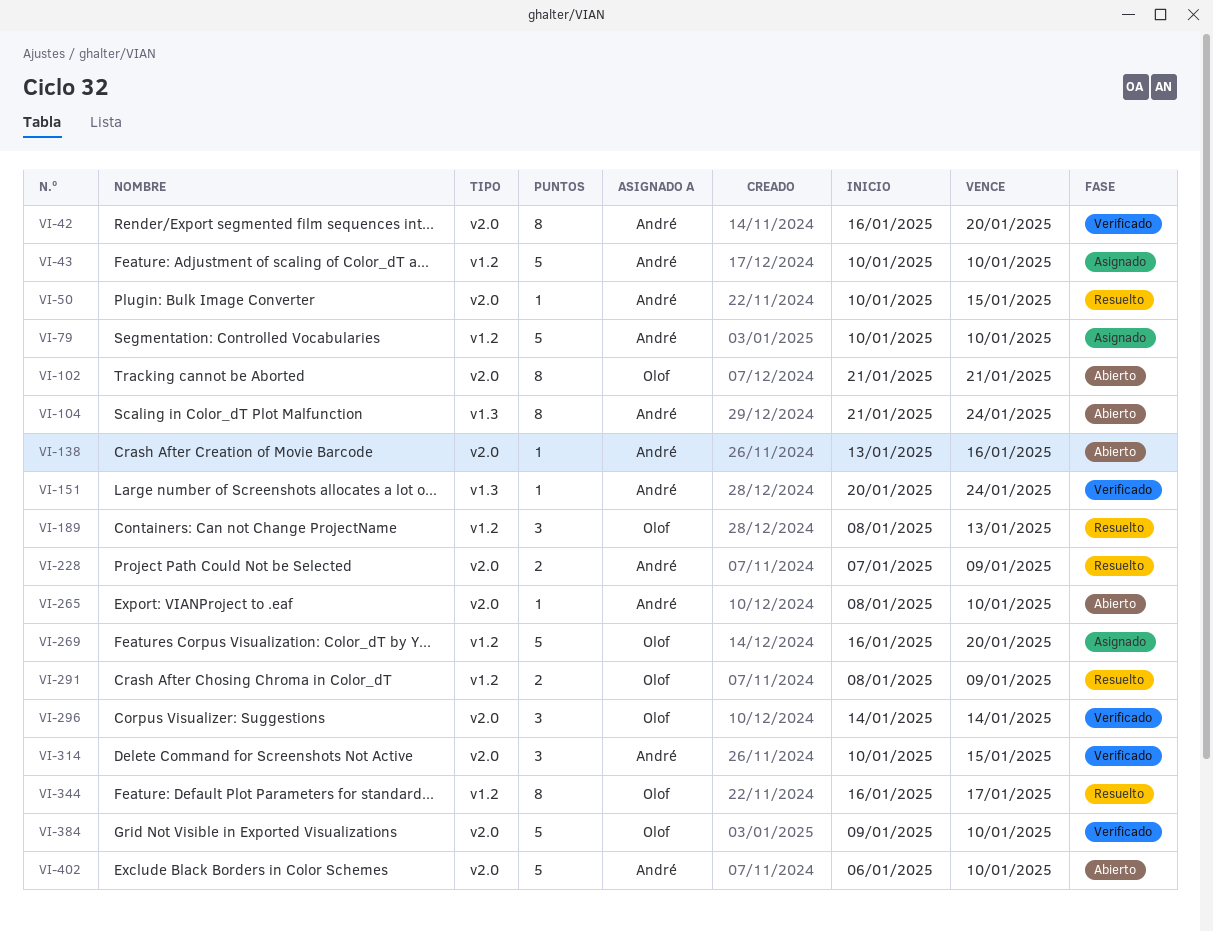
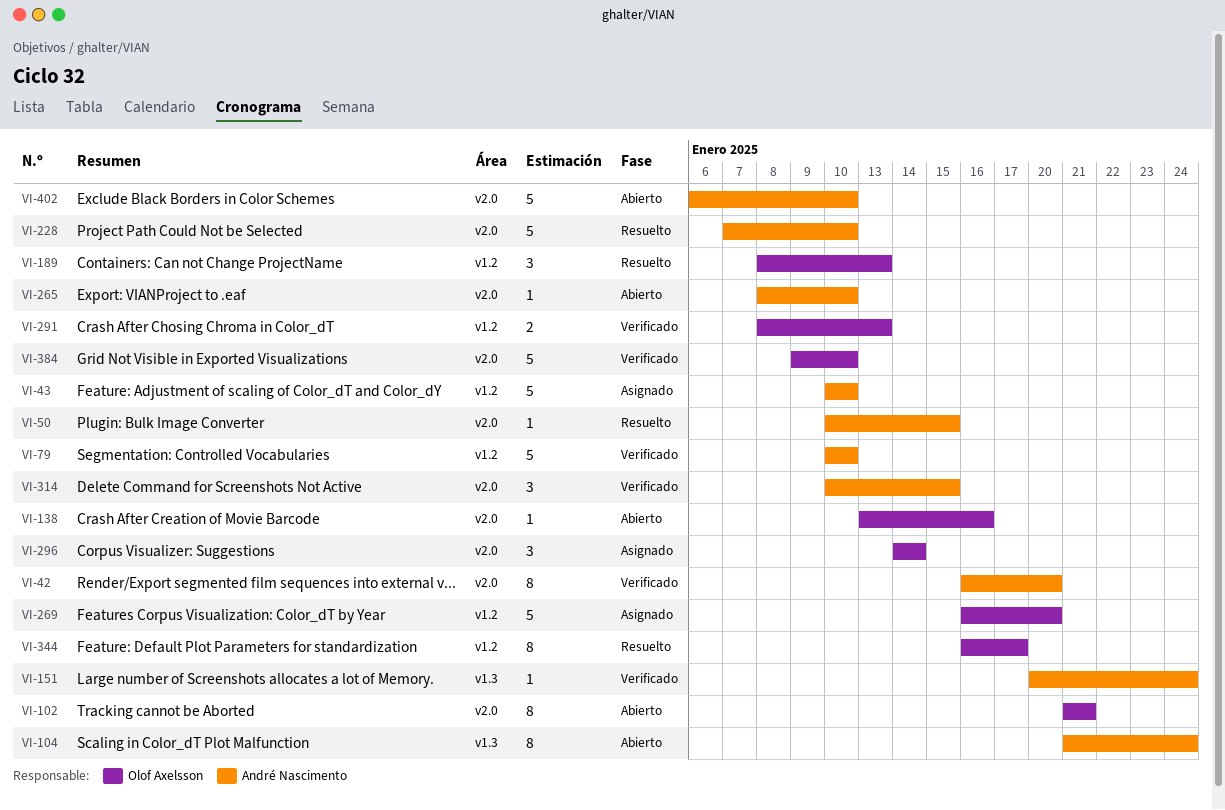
VI-79, status: Asignado -> Verificado
VI-138, owner: André Nascimento -> Olof Axelsson
VI-228, estimate: 2 -> 5
VI-228, due: Jan 9 -> Jan 10
VI-291, status: Resuelto -> Verificado
VI-291, due: Jan 9 -> Jan 13
VI-296, status: Verificado -> Asignado

